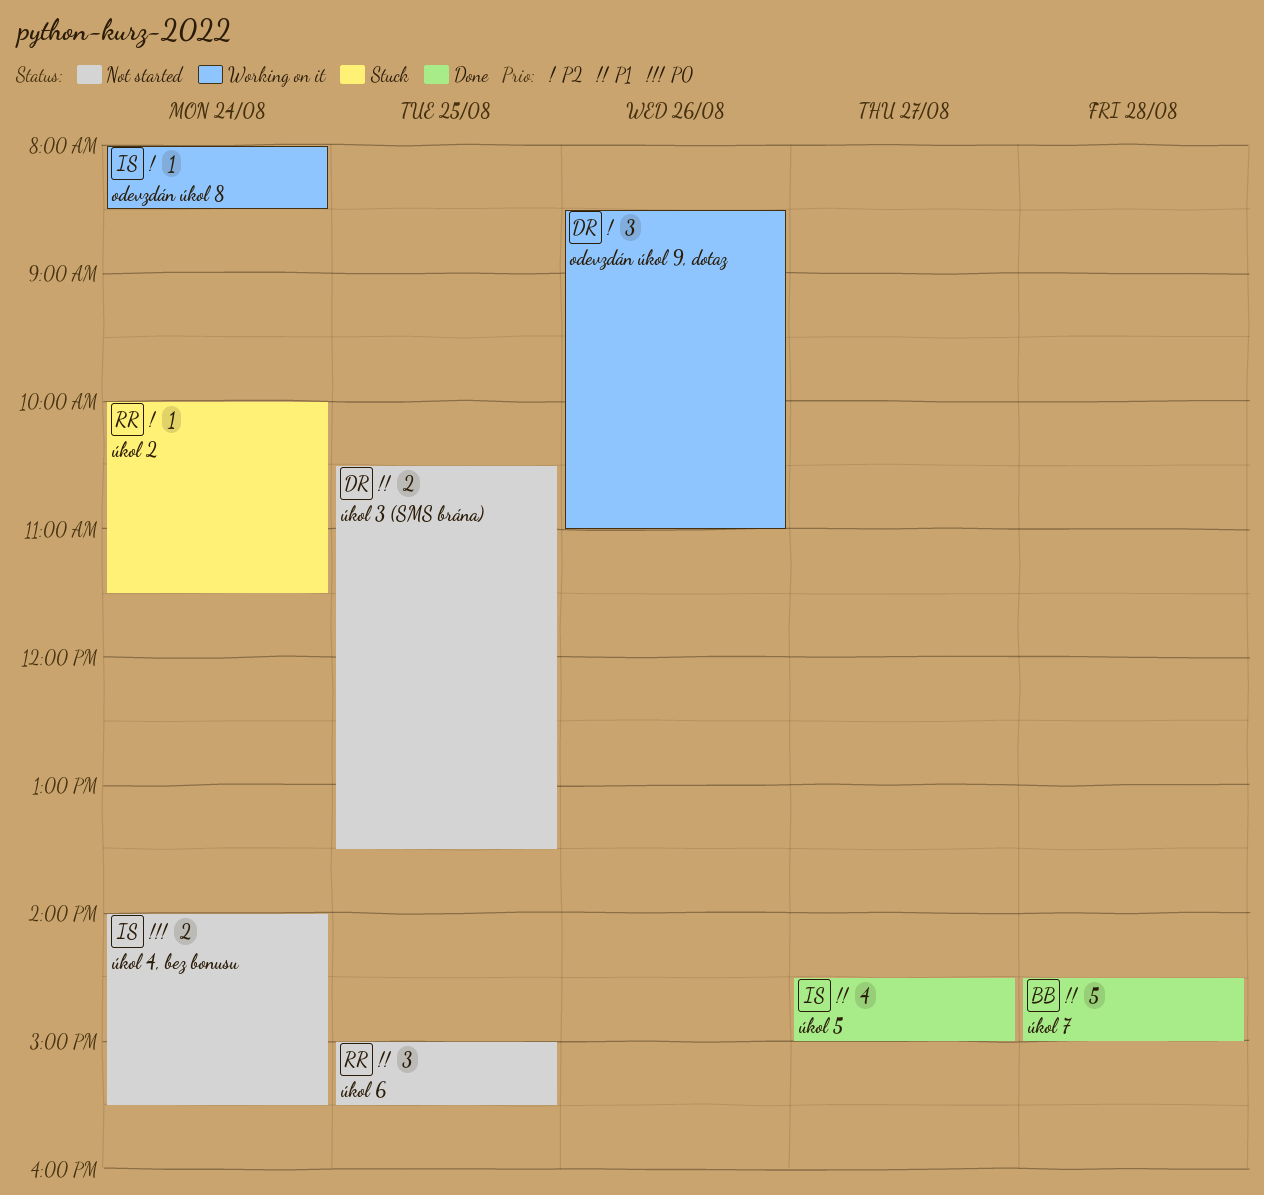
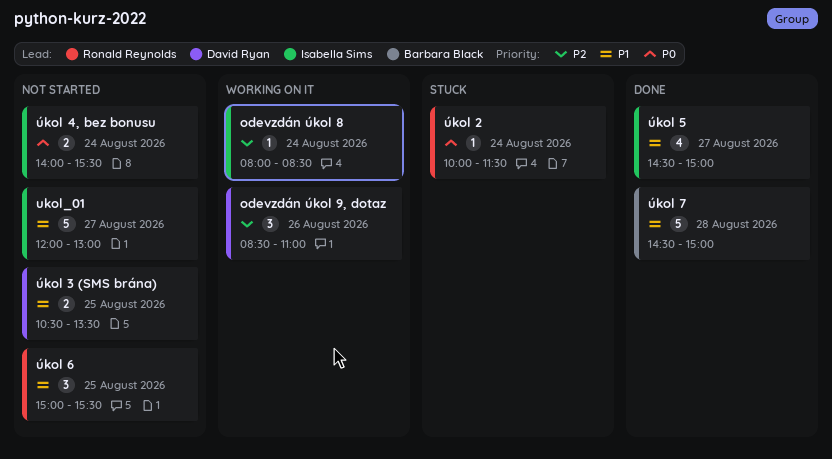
ukol_01: none -> present
úkol 2, priority: P2 -> P0

